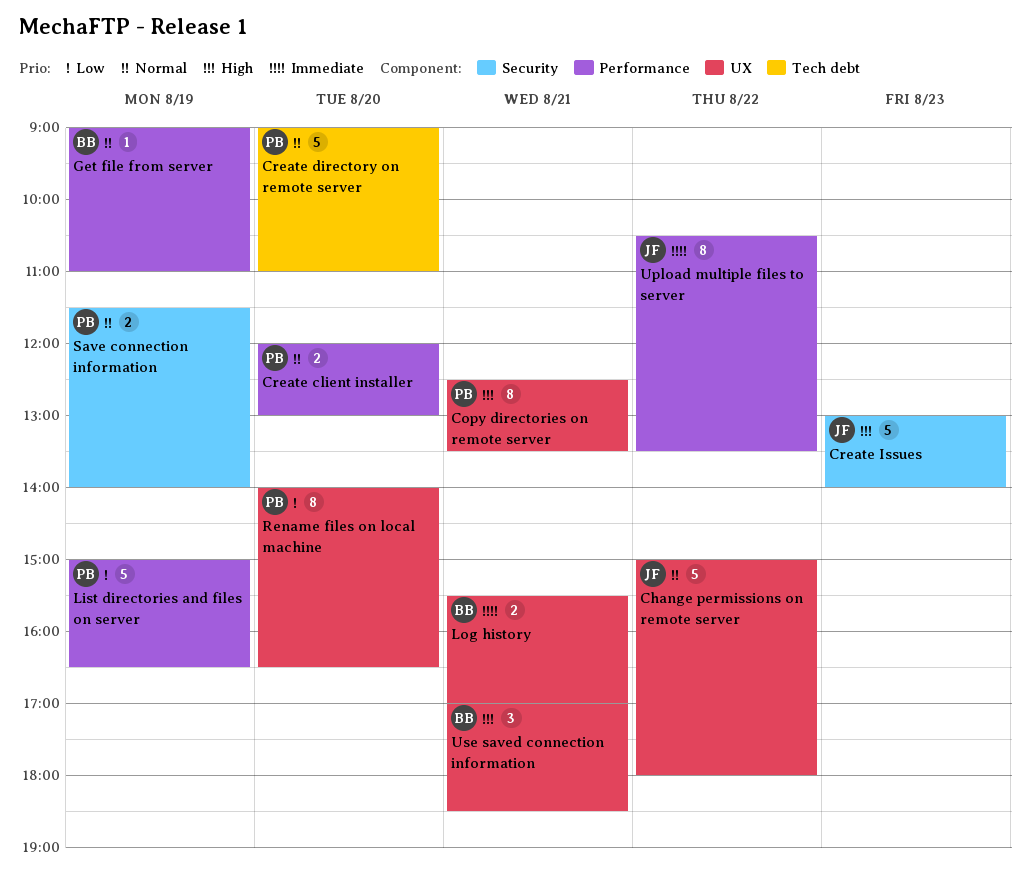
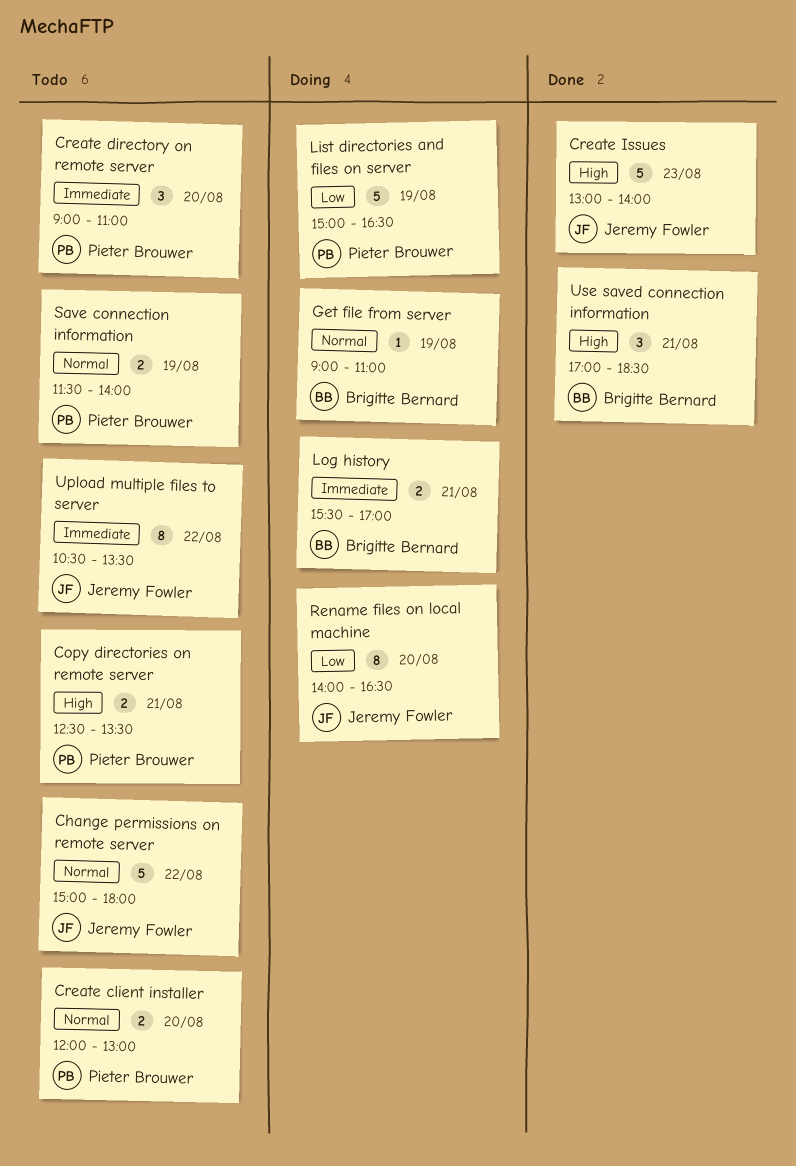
Copy directories on remote server, estimate: 8 -> 2
Create directory on remote server, priority: Normal -> Immediate
Create directory on remote server, estimate: 5 -> 3
Rename files on local machine, owner: Pieter Brouwer -> Jeremy Fowler

